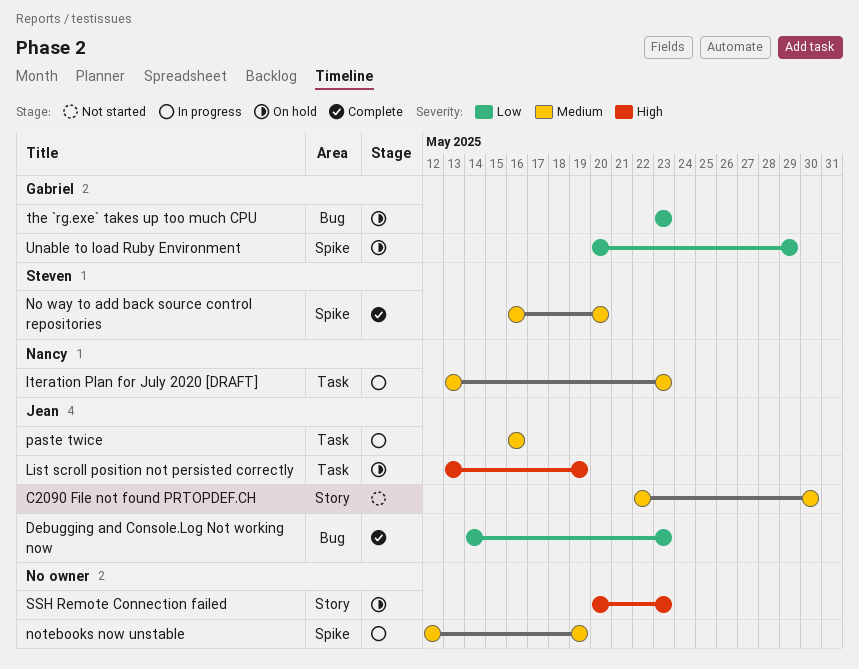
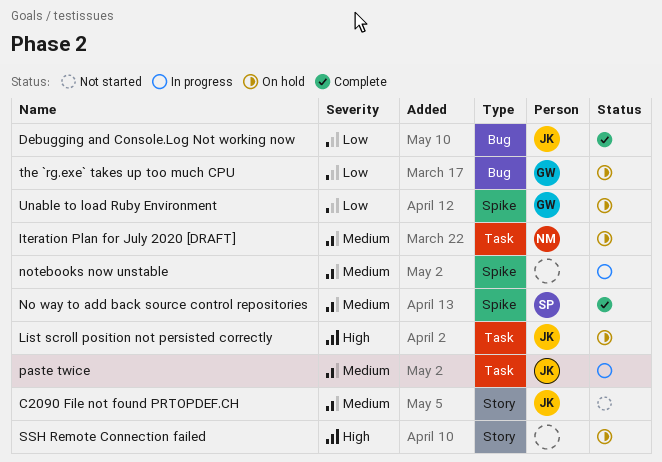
Iteration Plan for July 2020 [DRAFT], status: In progress -> On hold

